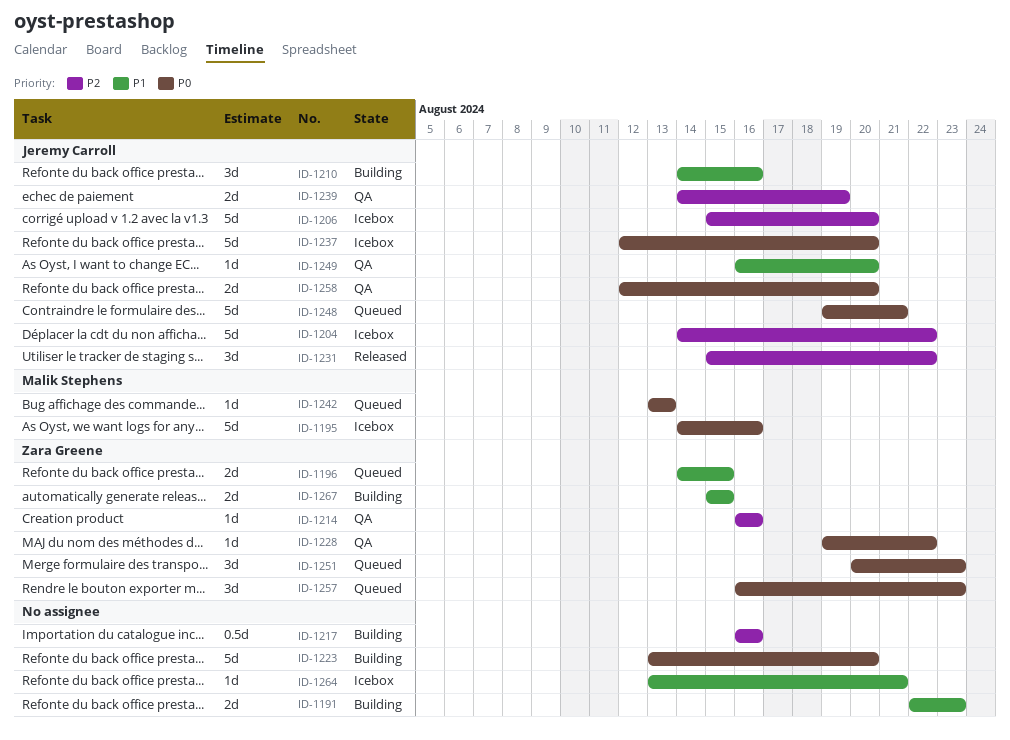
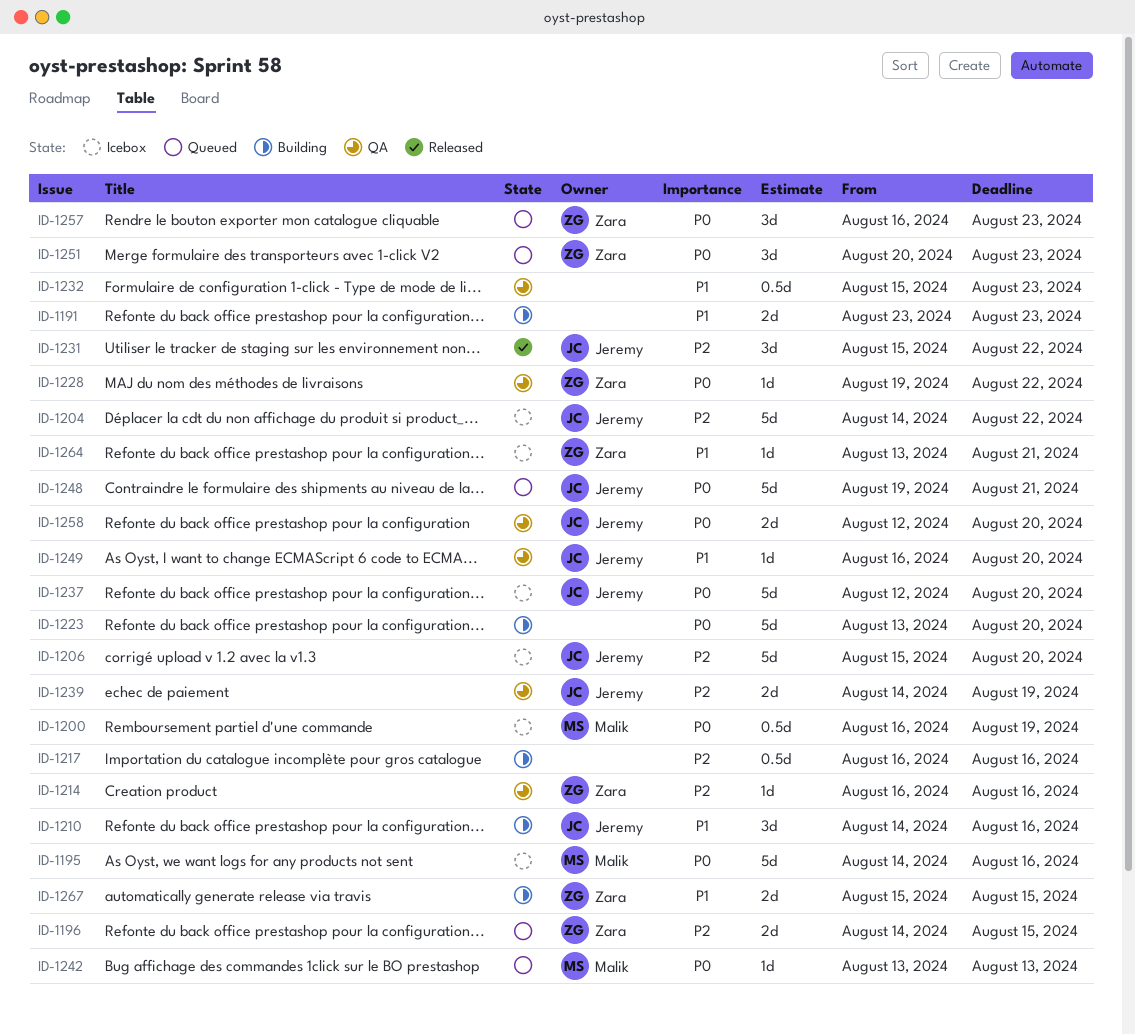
ID-1191, start: Aug 22 -> Aug 23
ID-1196, priority: P1 -> P2
ID-1200: none -> present
ID-1232: none -> present
ID-1264, owner: none -> Zara Greene

